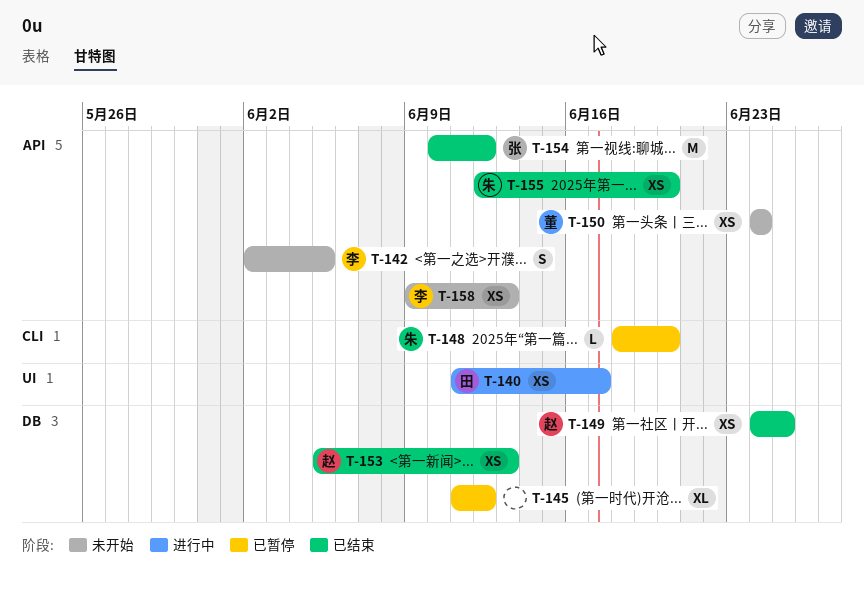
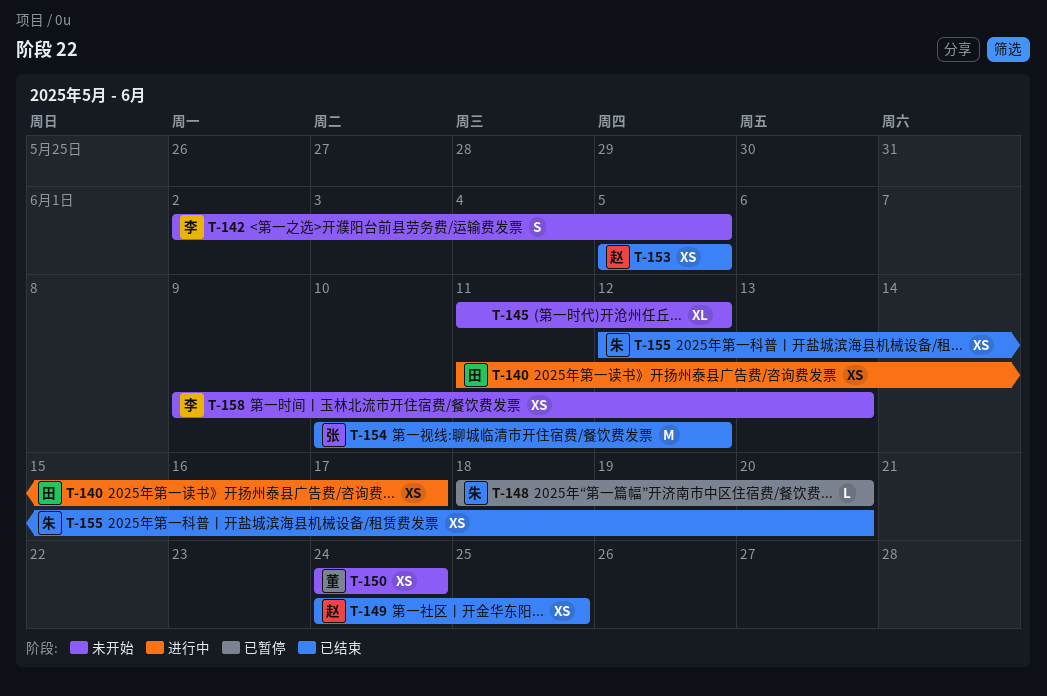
T-145, status: 已暂停 -> 未开始
T-153, due: Jun 13 -> Jun 5

